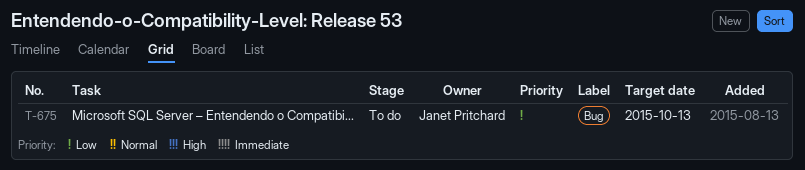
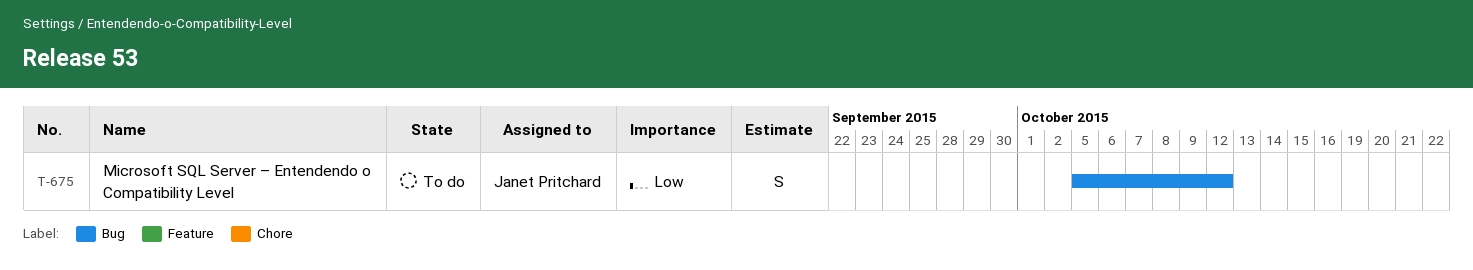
T-675, due: Oct 13 -> Oct 12

